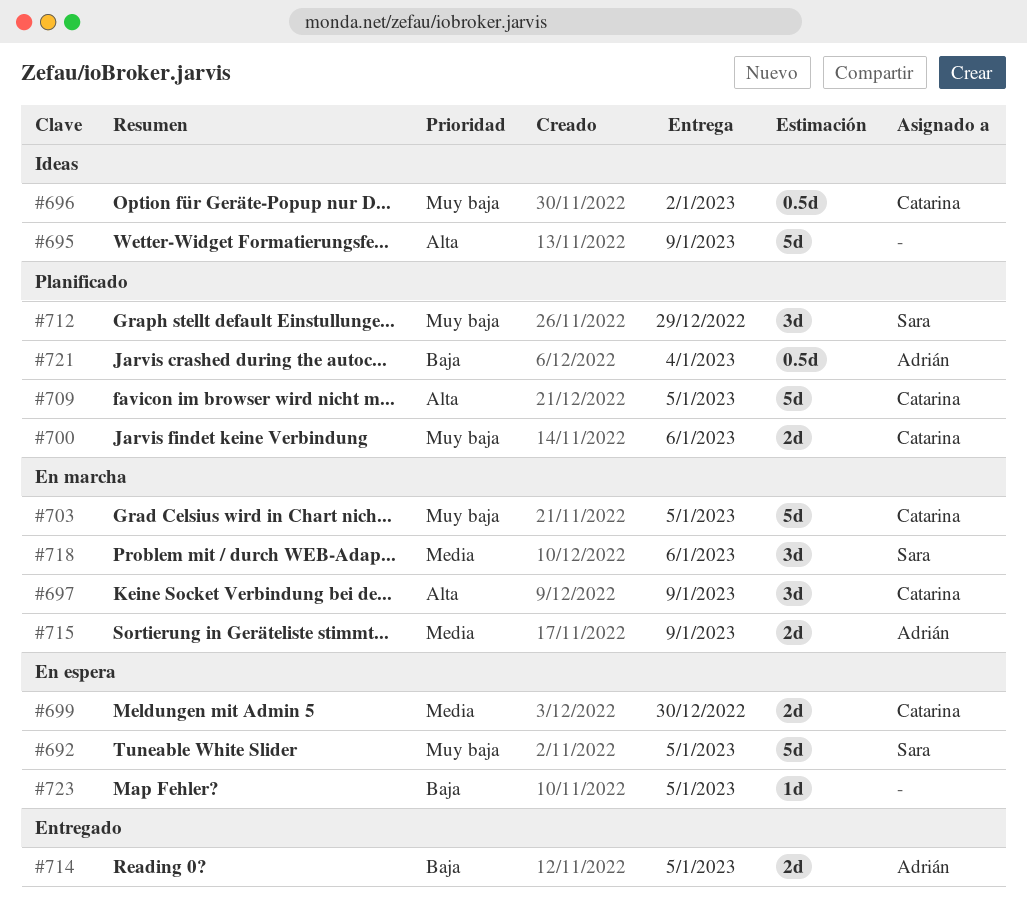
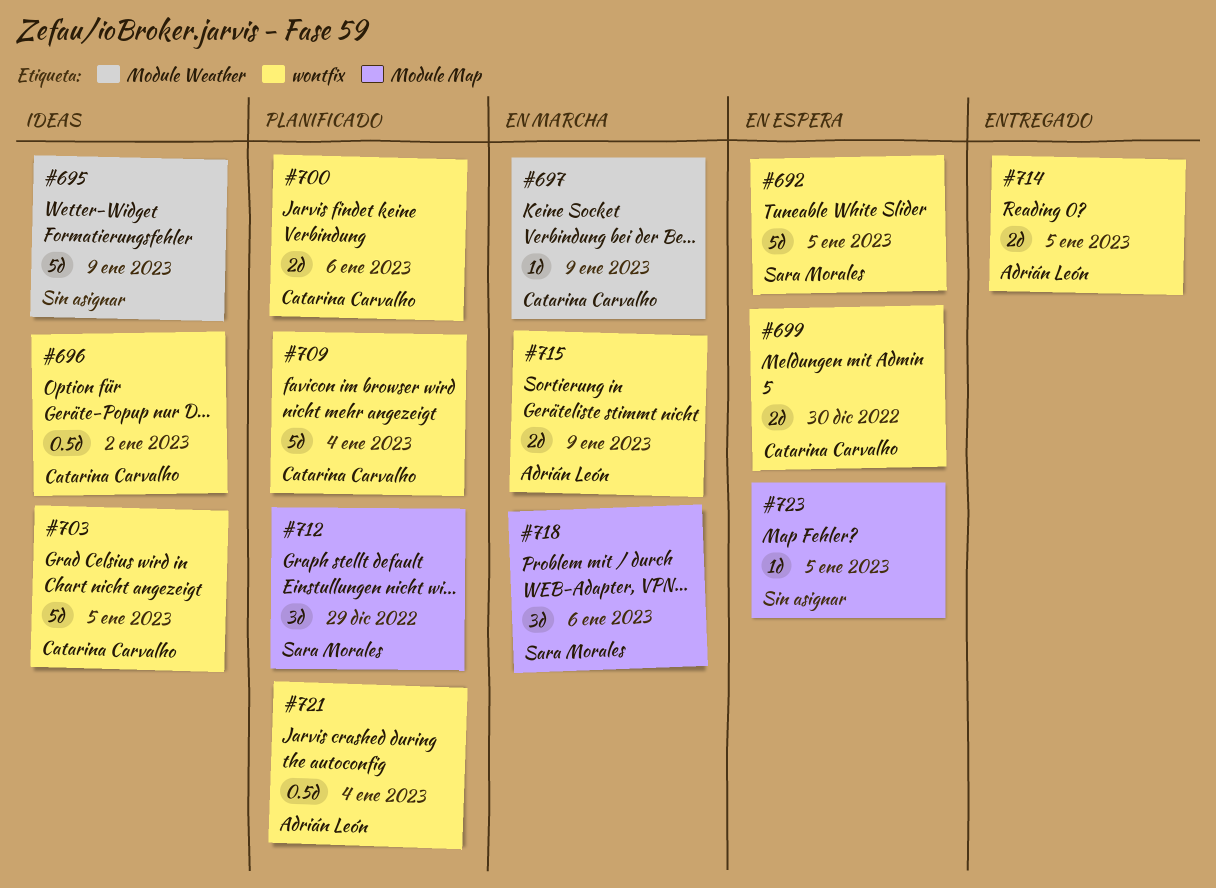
#697, estimate: 3d -> 1d
#703, status: En marcha -> Ideas
#709, due: Jan 5 -> Jan 4

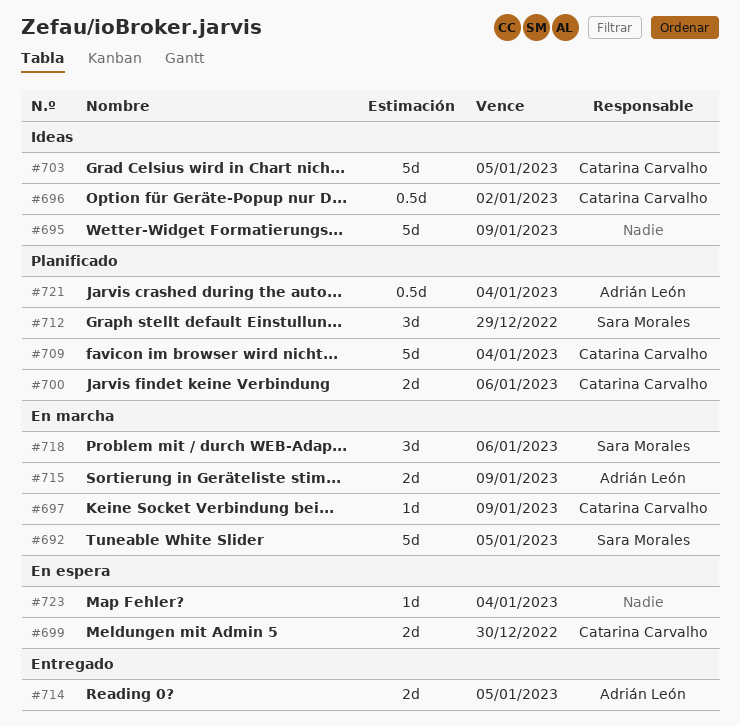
#692, status: En espera -> En marcha
#723, due: Jan 5 -> Jan 4

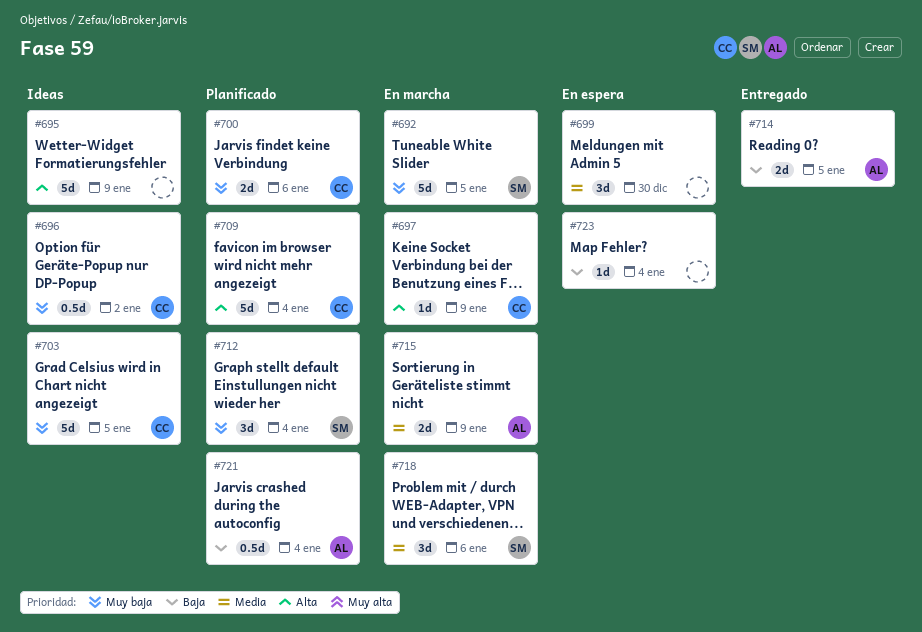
#699, owner: Catarina Carvalho -> none
#699, estimate: 2d -> 3d
#712, due: Dec 29 -> Jan 4

